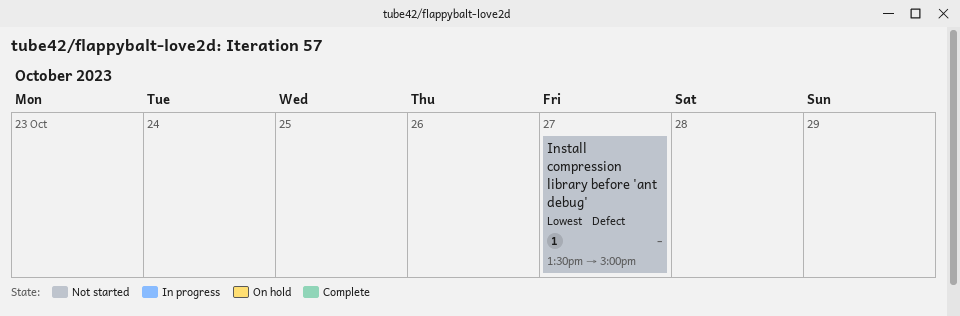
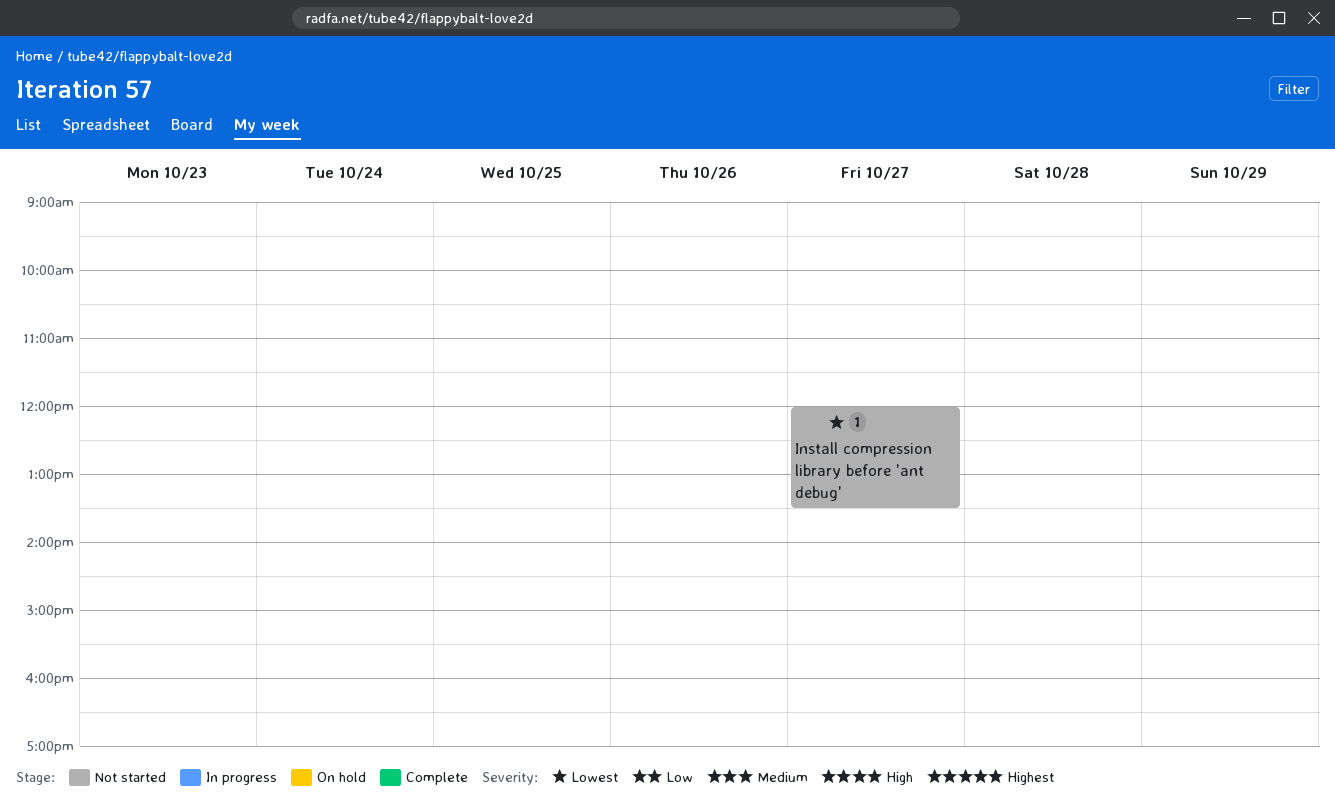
Install compression library before 'ant debug', begins: 13:30 -> 12:00
Install compression library before 'ant debug', ends: 15:00 -> 13:30

